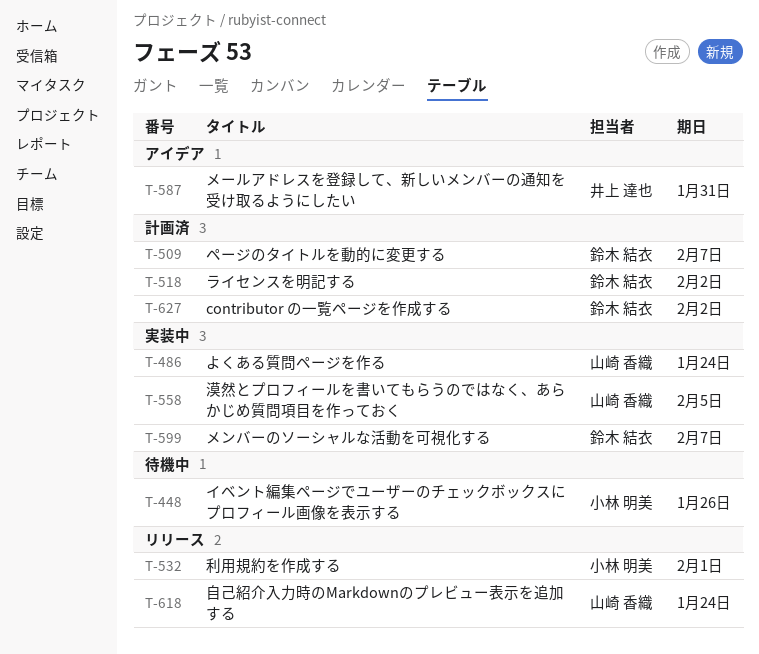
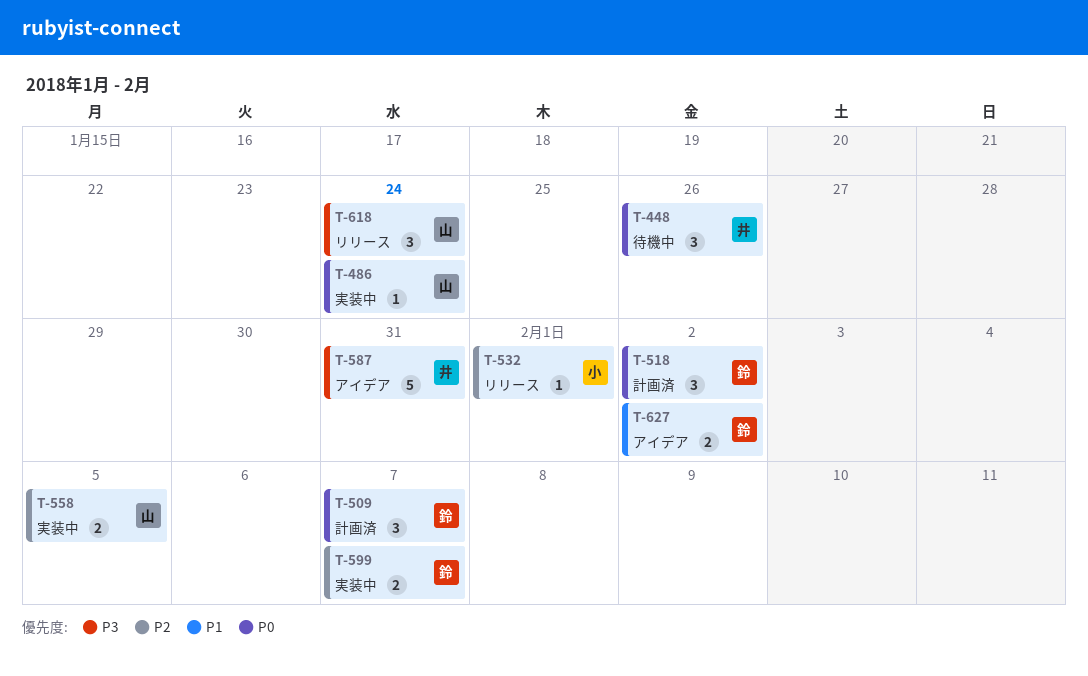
T-448, owner: 小林 明美 -> 井上 達也
T-627, status: 計画済 -> アイデア

